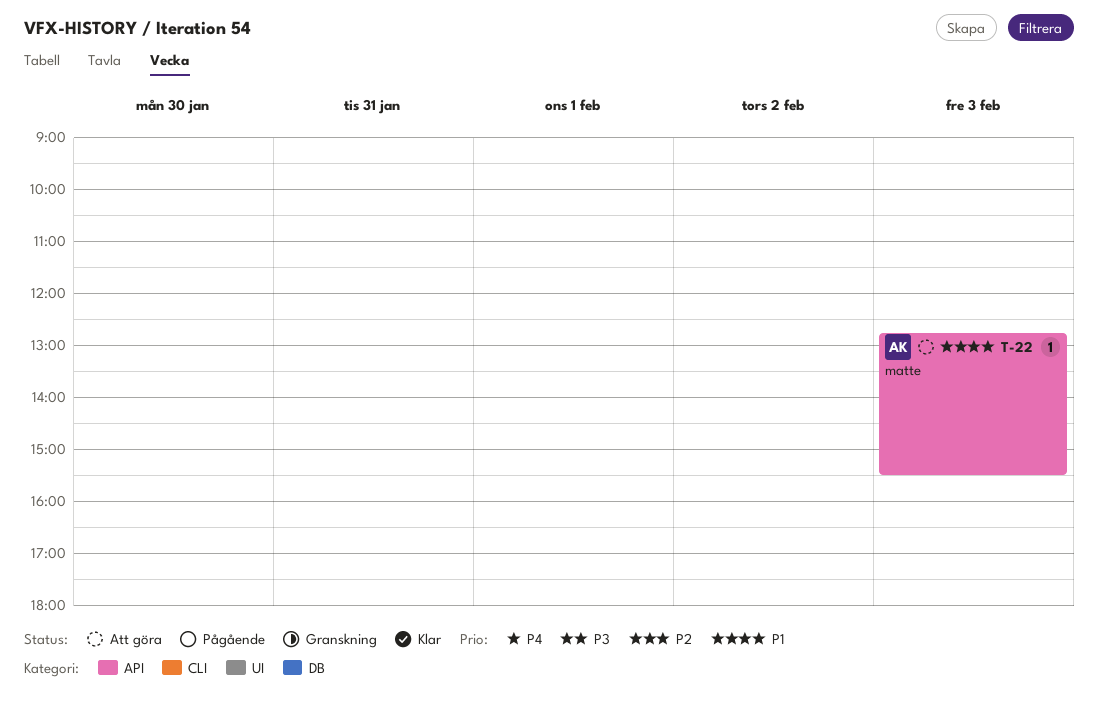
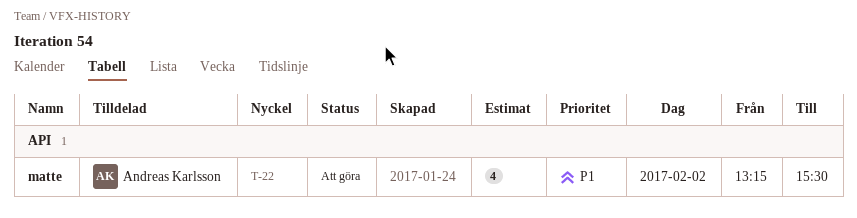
T-22, estimate: 1 -> 4
T-22, day: Feb 3 -> Feb 2
T-22, begins: 12:45 -> 13:15

